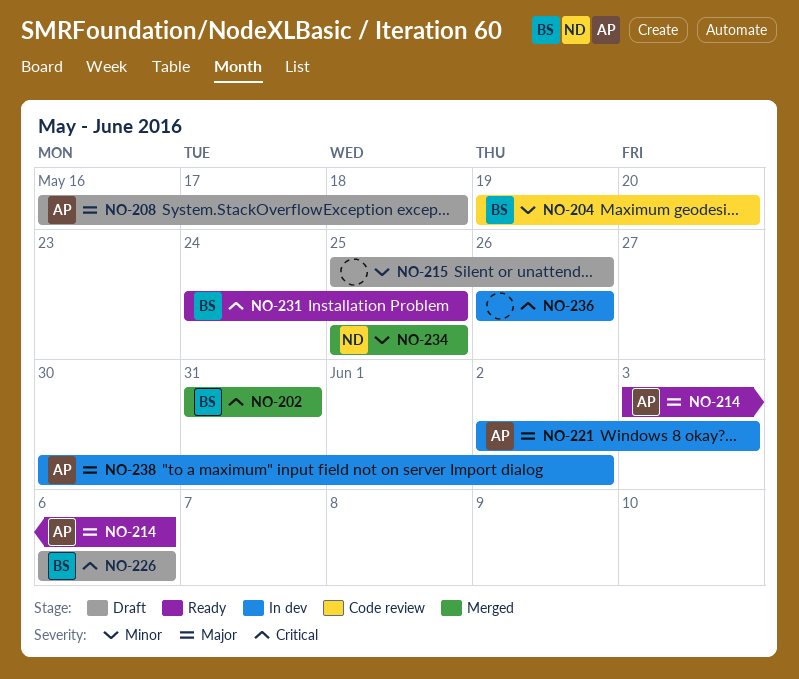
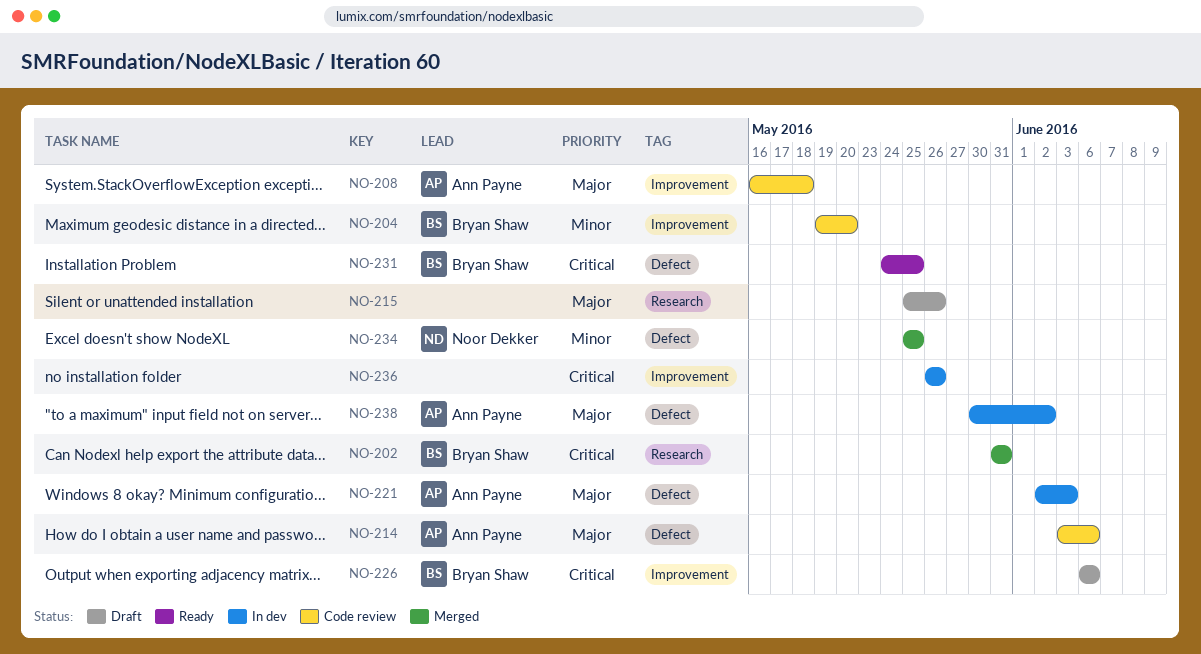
NO-208, status: Draft -> Code review
NO-214, status: Ready -> Code review
NO-215, priority: Minor -> Major

